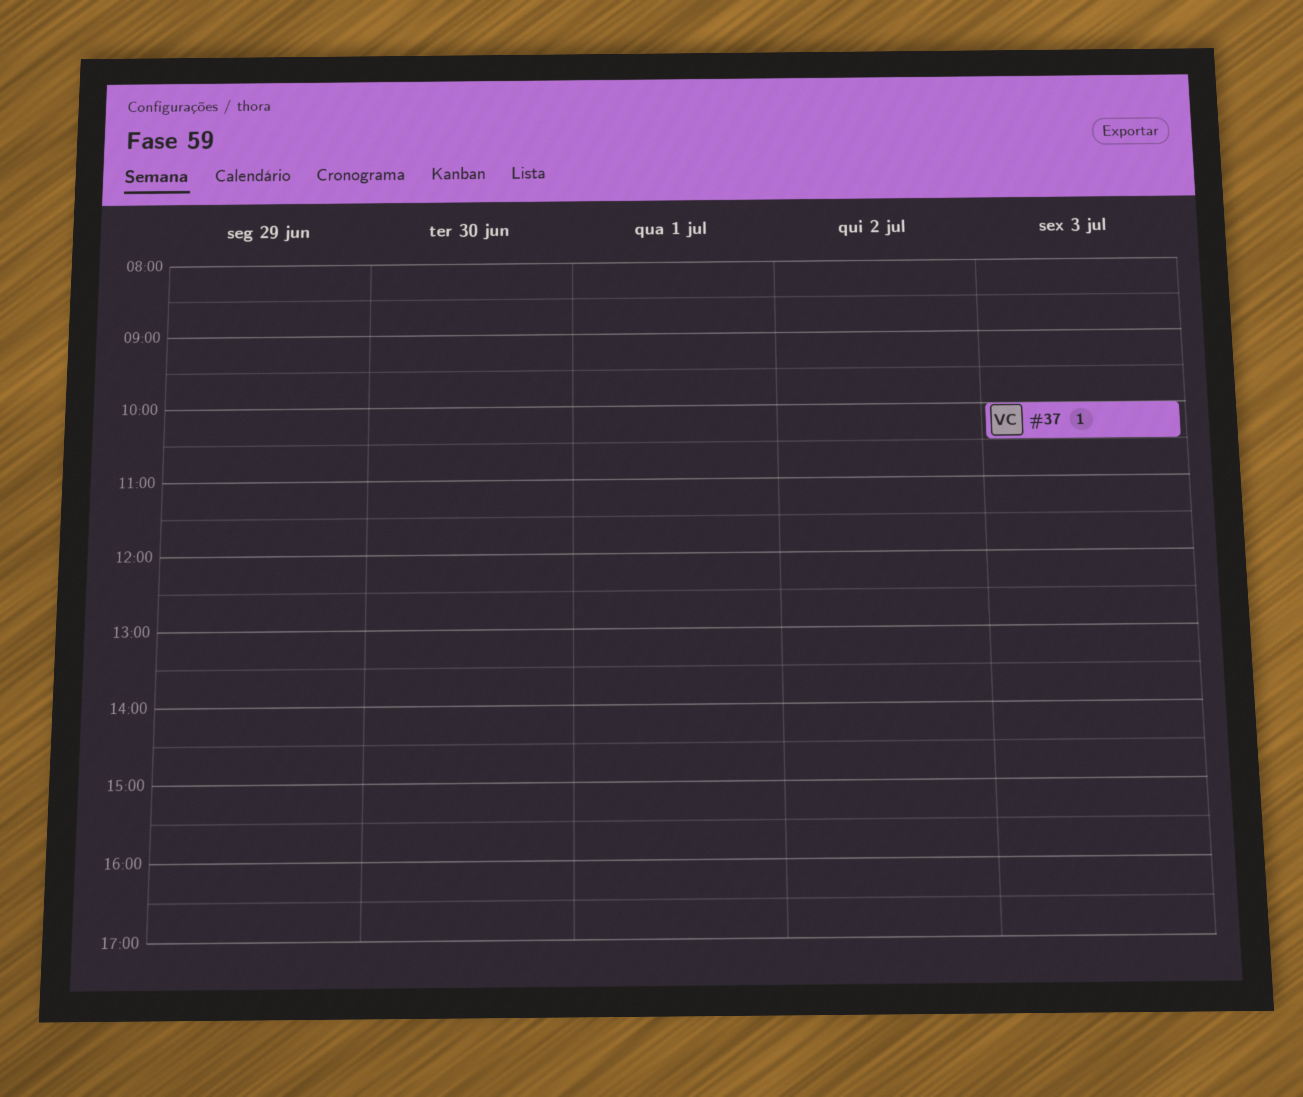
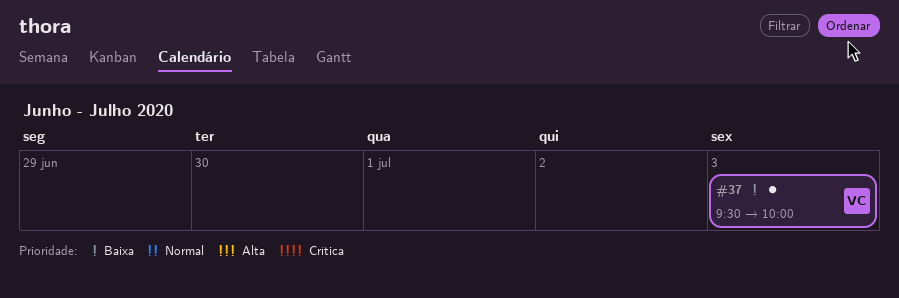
#37, begins: 10:00 -> 09:30
#37, ends: 10:30 -> 10:00

